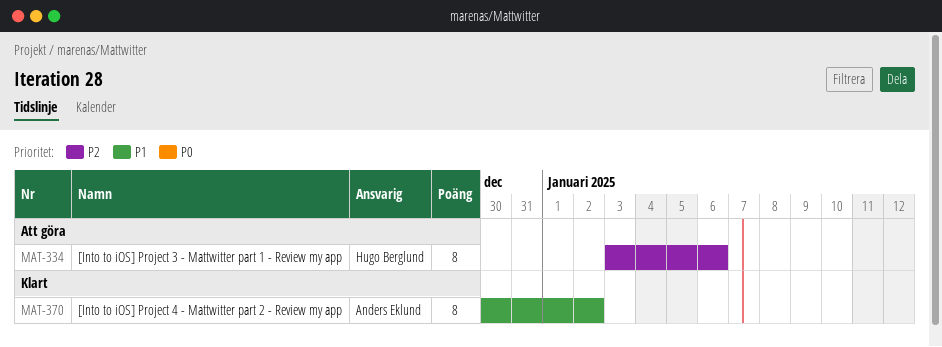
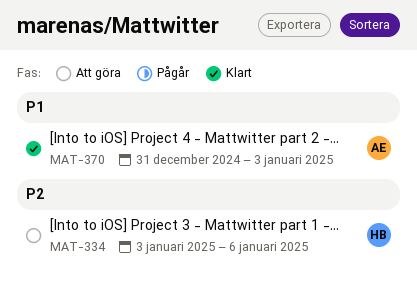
MAT-370, start: Dec 30 -> Dec 31
MAT-370, due: Jan 2 -> Jan 3

